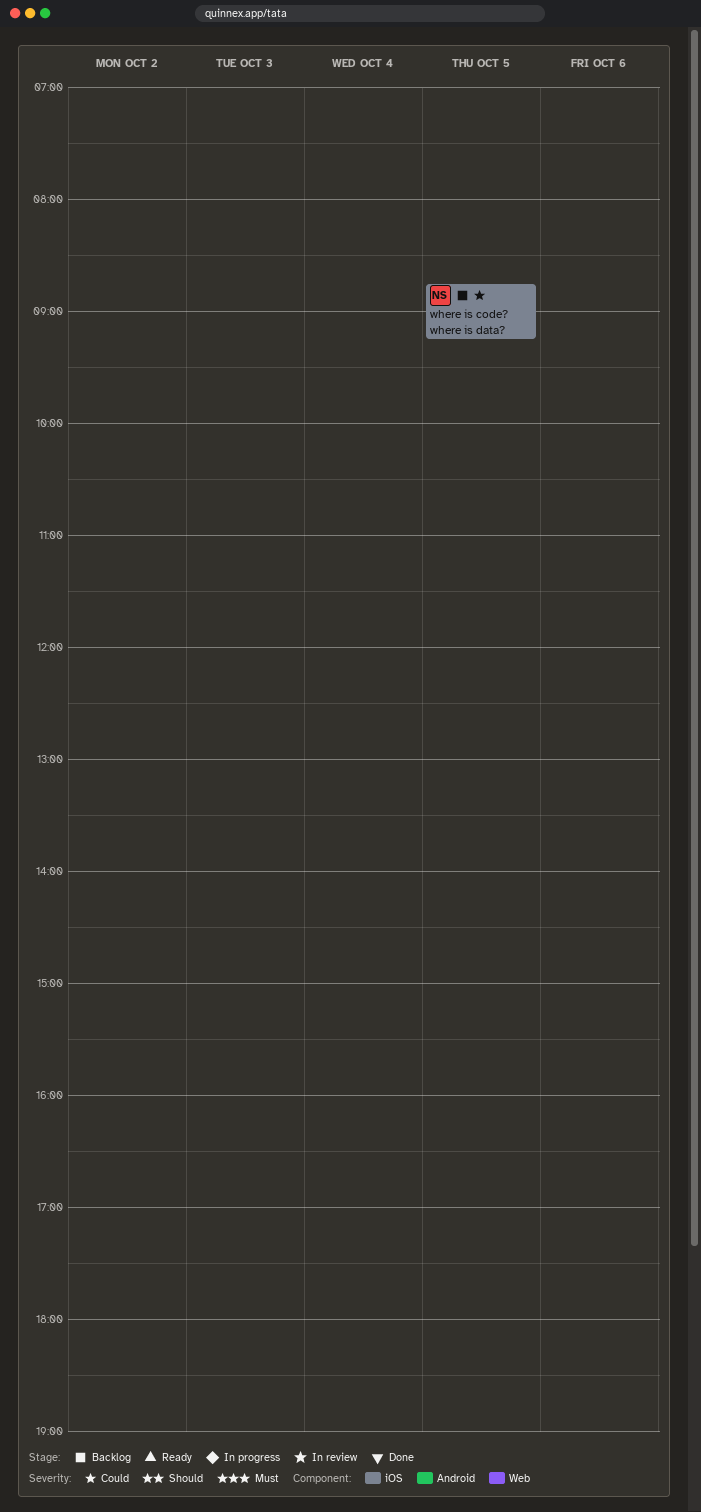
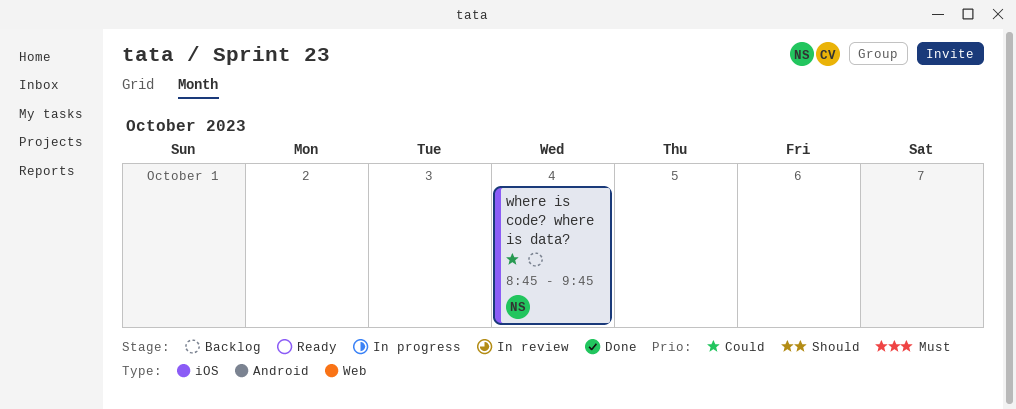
where is code? where is data?, day: Oct 5 -> Oct 4
where is code? where is data?, ends: 09:15 -> 09:45

